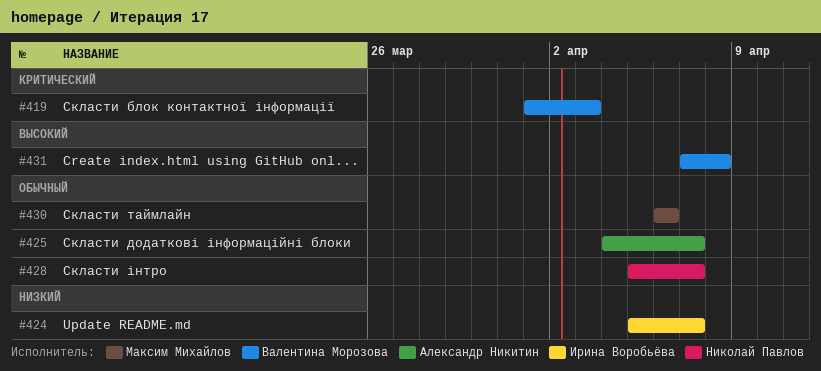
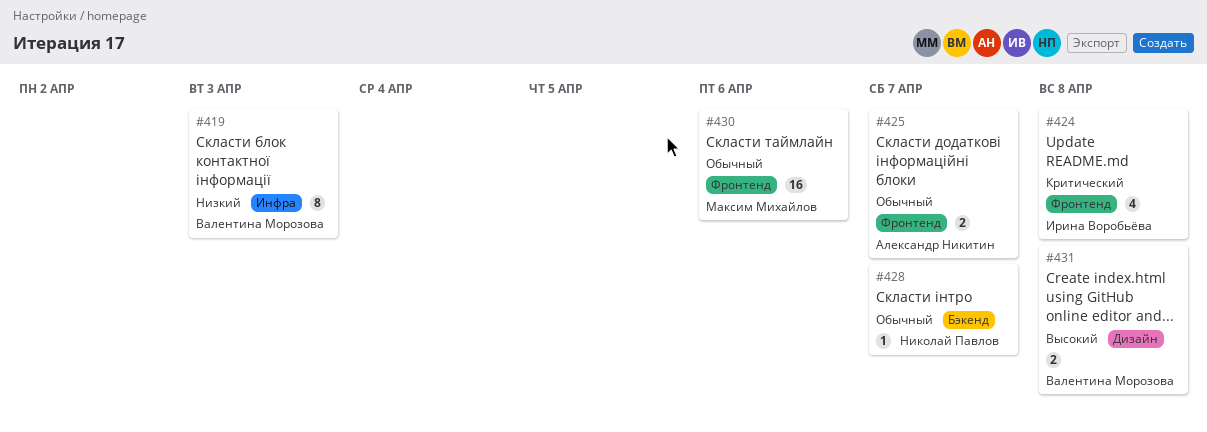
#419, priority: Критический -> Низкий
#424, priority: Низкий -> Критический
#424, due: Apr 7 -> Apr 8

